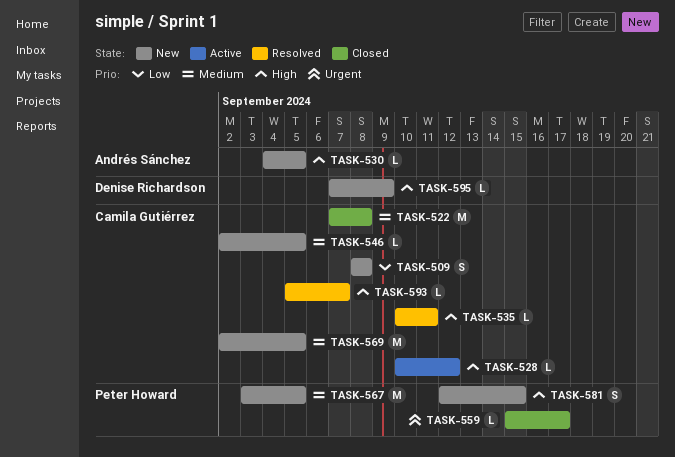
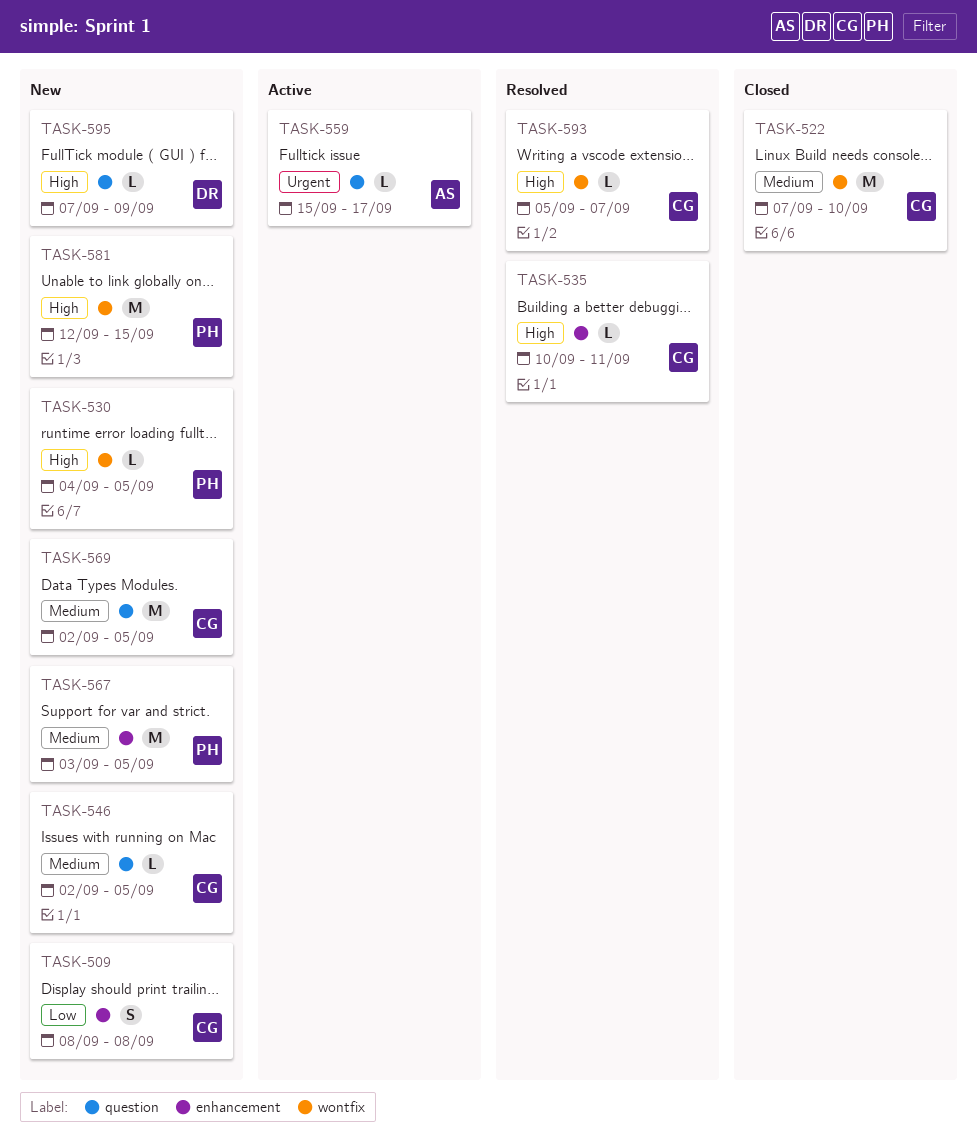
TASK-522, due: Sep 8 -> Sep 10
TASK-528: present -> none
TASK-530, owner: Andrés Sánchez -> Peter Howard
TASK-559, status: Closed -> Active
TASK-559, owner: Peter Howard -> Andrés Sánchez
TASK-581, estimate: S -> M

